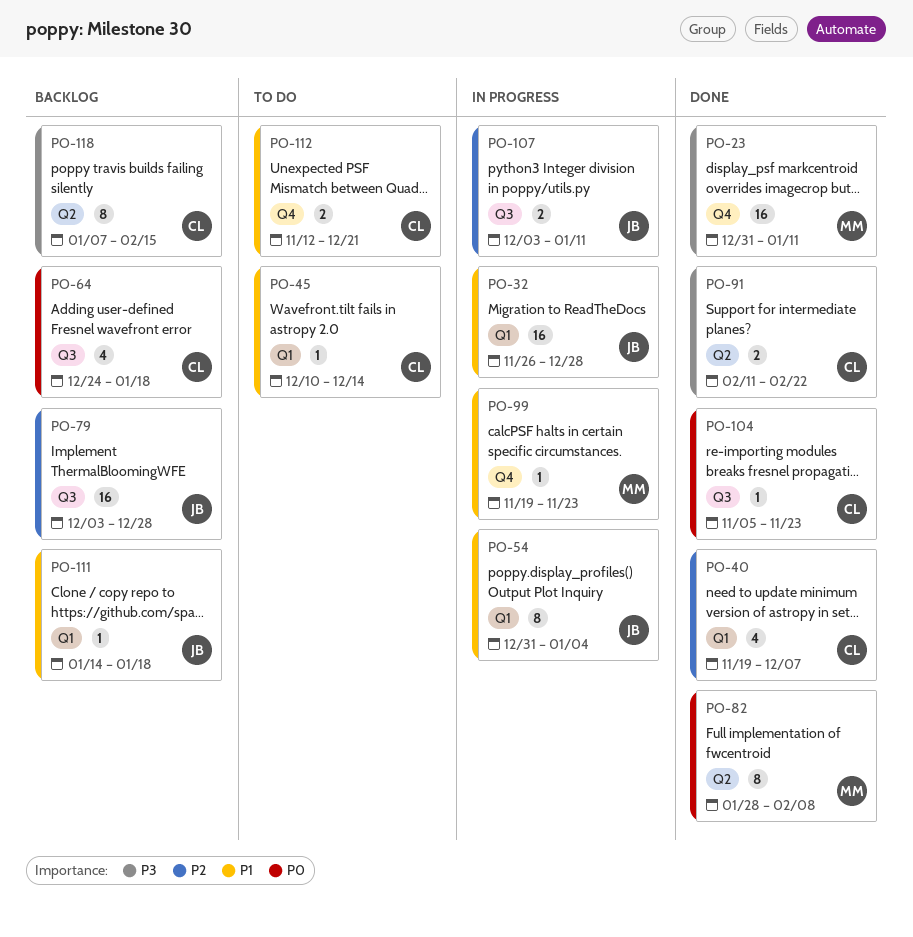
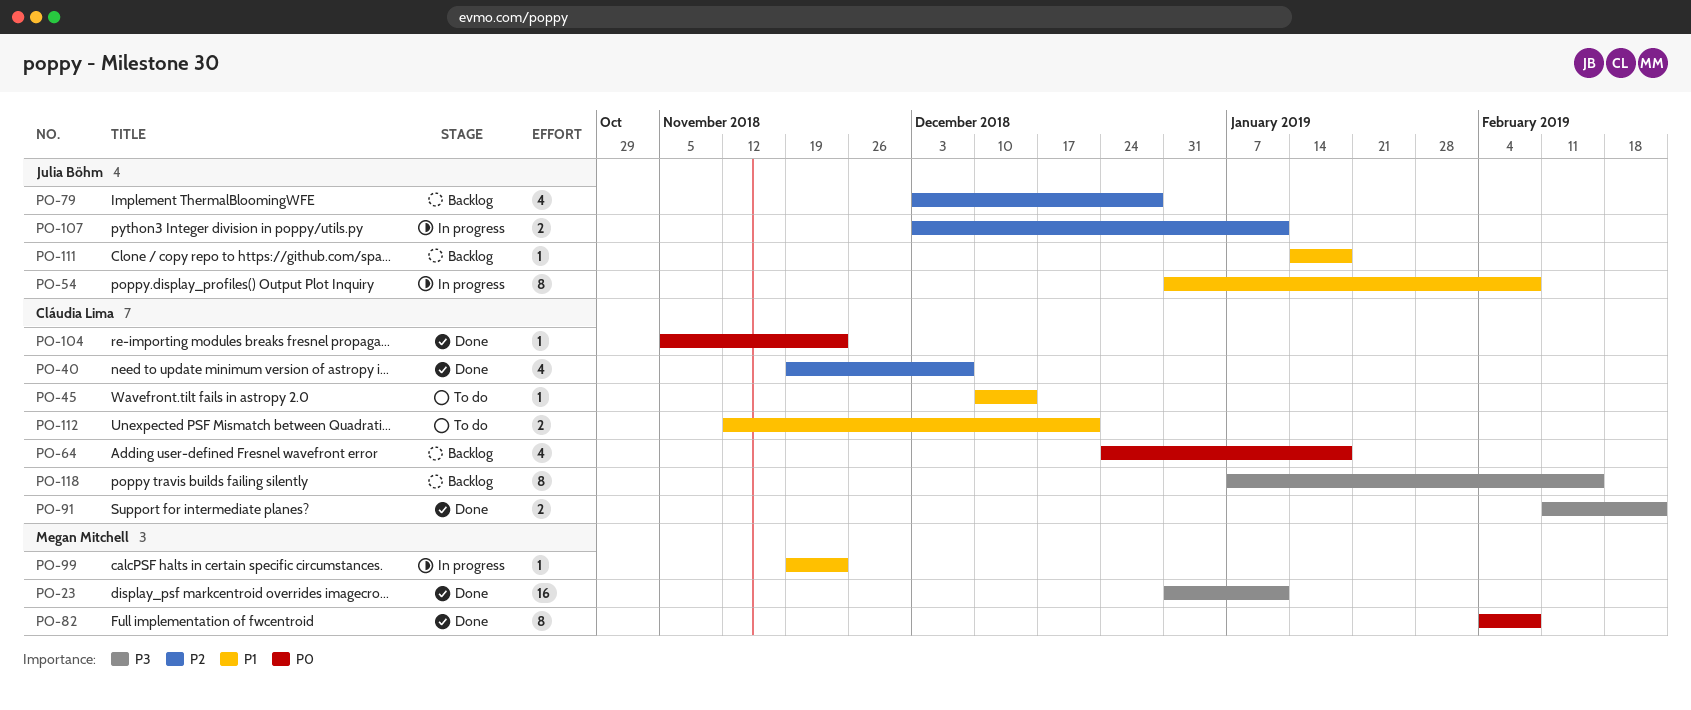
PO-32: present -> none
PO-54, due: Jan 4 -> Feb 8
PO-79, estimate: 16 -> 4
PO-82, start: Jan 28 -> Feb 4

